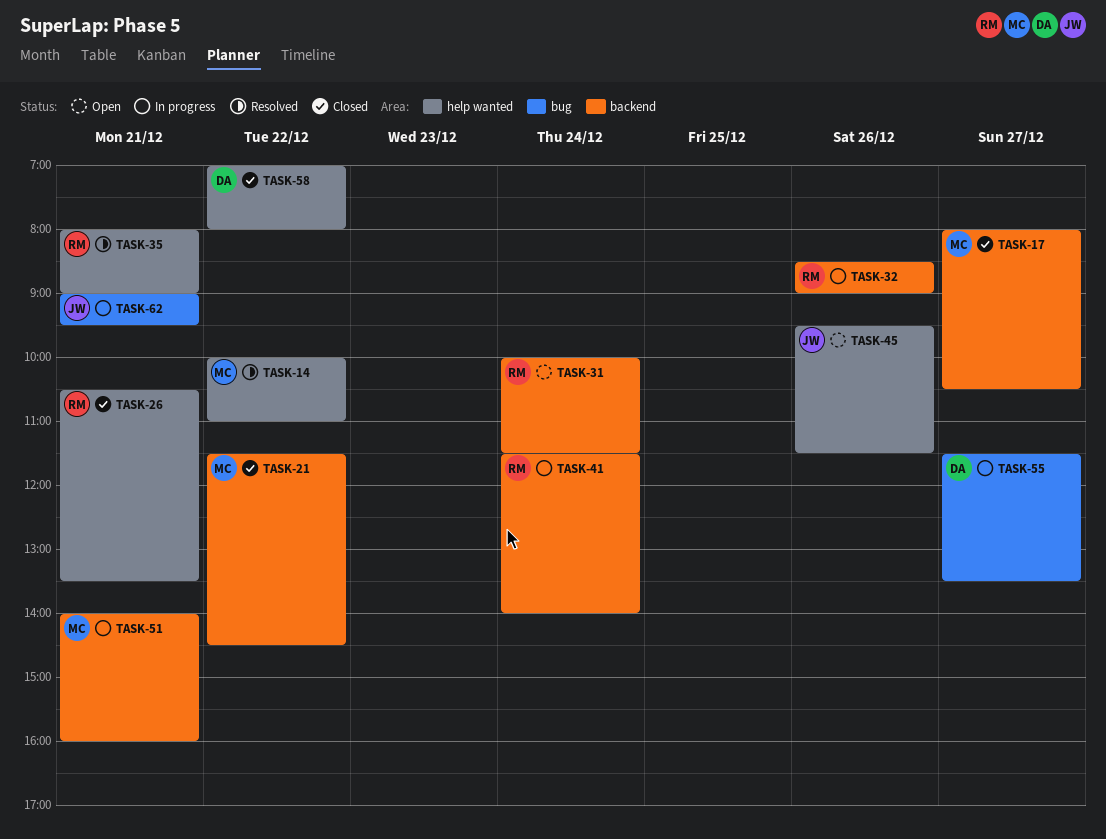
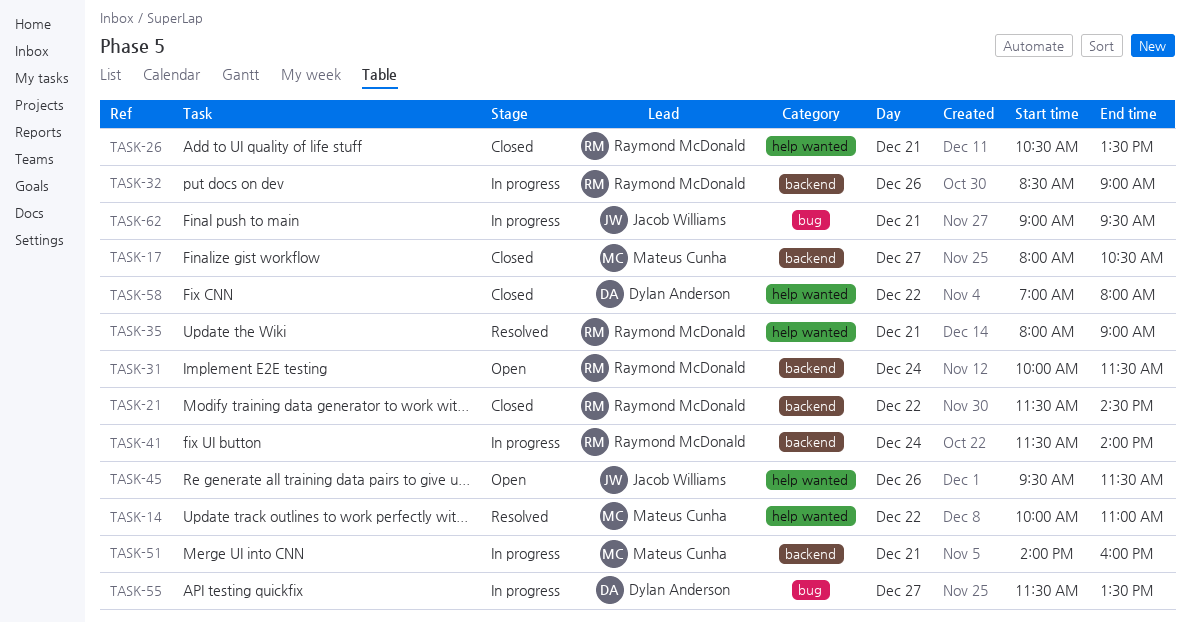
TASK-21, owner: Mateus Cunha -> Raymond McDonald

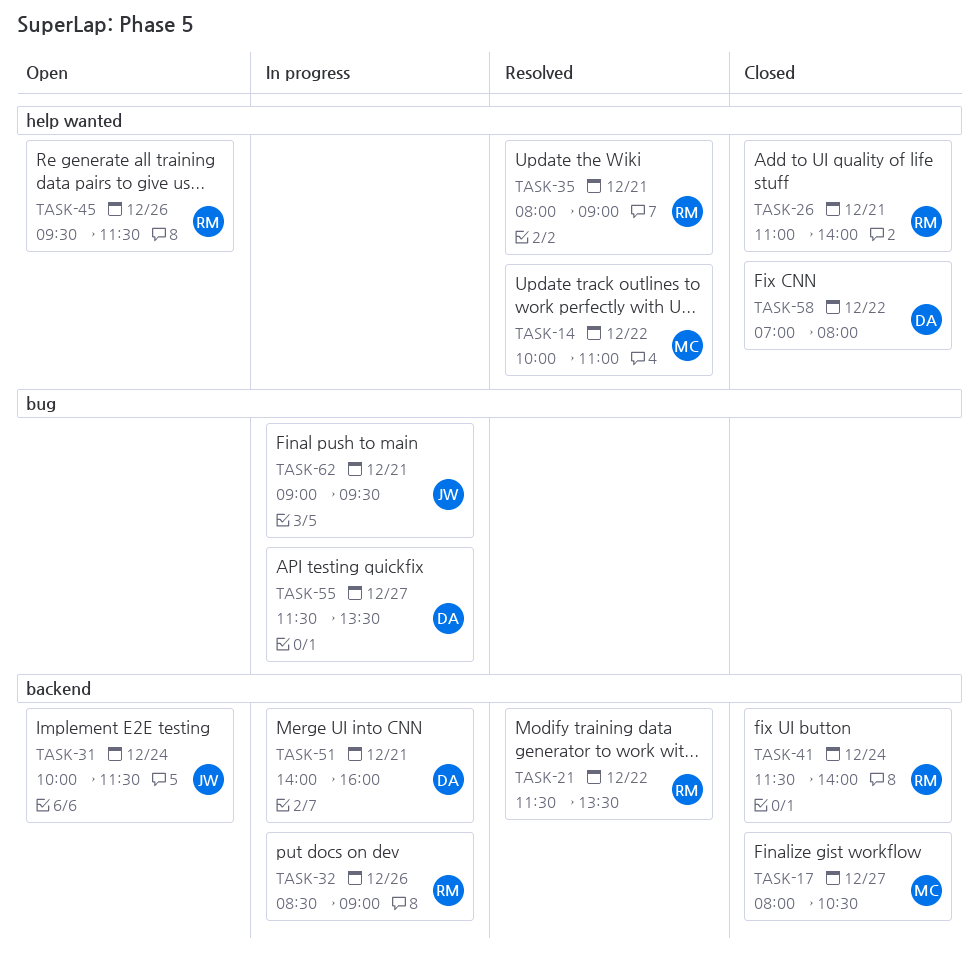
TASK-21, status: Closed -> Resolved
TASK-21, ends: 14:30 -> 13:30
TASK-26, begins: 10:30 -> 11:00
TASK-26, ends: 13:30 -> 14:00
TASK-31, owner: Raymond McDonald -> Jacob Williams
TASK-41, status: In progress -> Closed
TASK-45, owner: Jacob Williams -> Raymond McDonald
TASK-51, owner: Mateus Cunha -> Dylan Anderson

